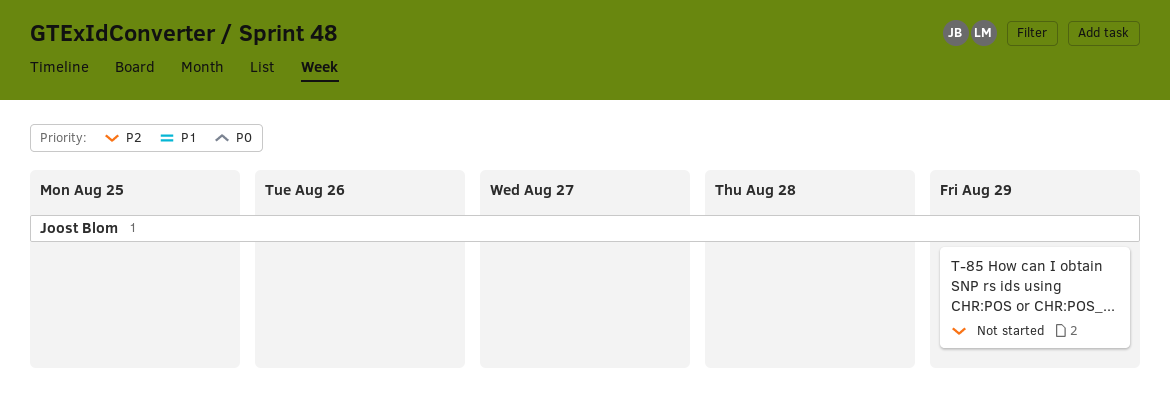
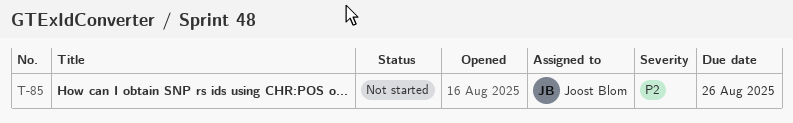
T-85, due: Aug 29 -> Aug 26

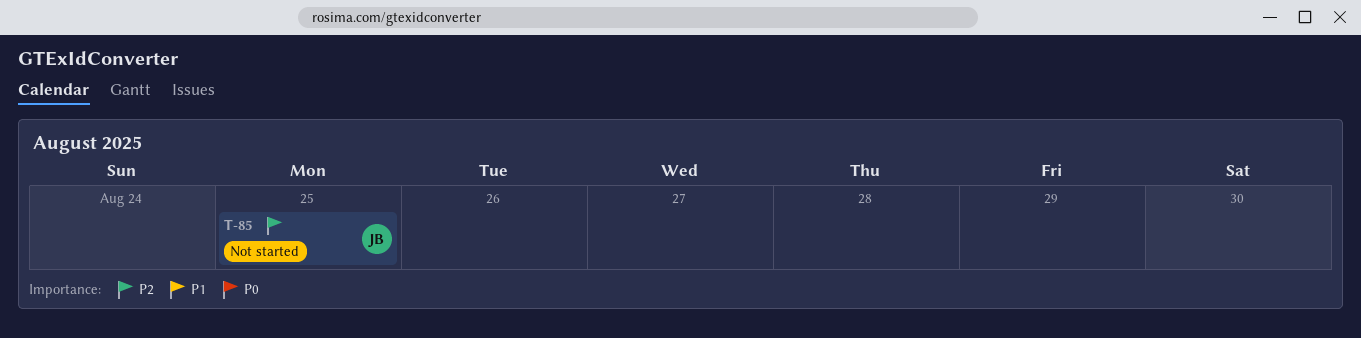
T-85, due: Aug 26 -> Aug 25

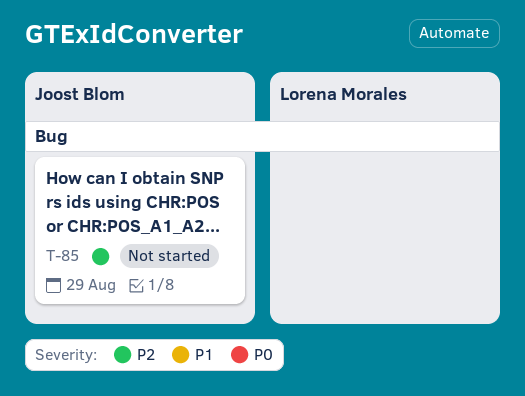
T-85, due: Aug 25 -> Aug 29

